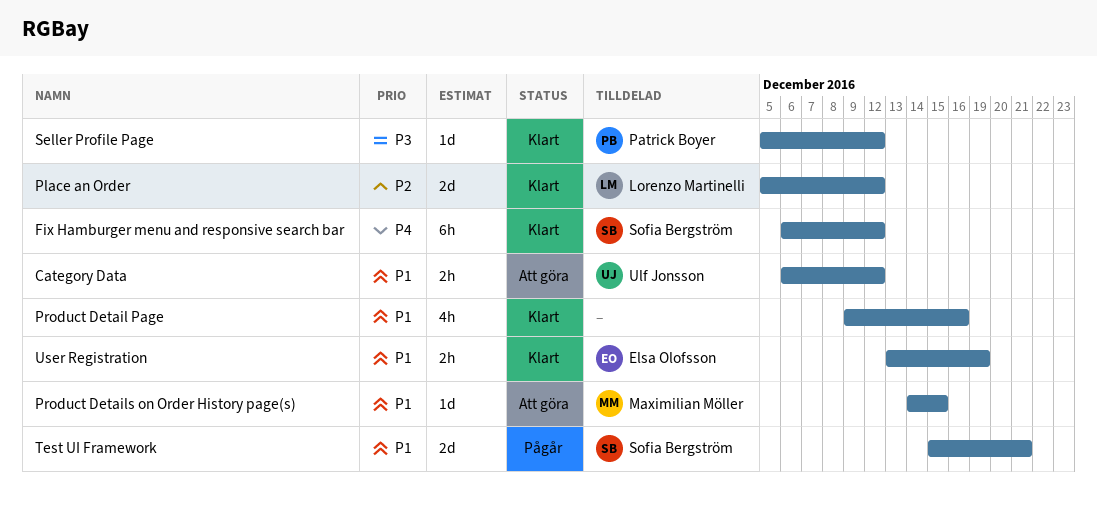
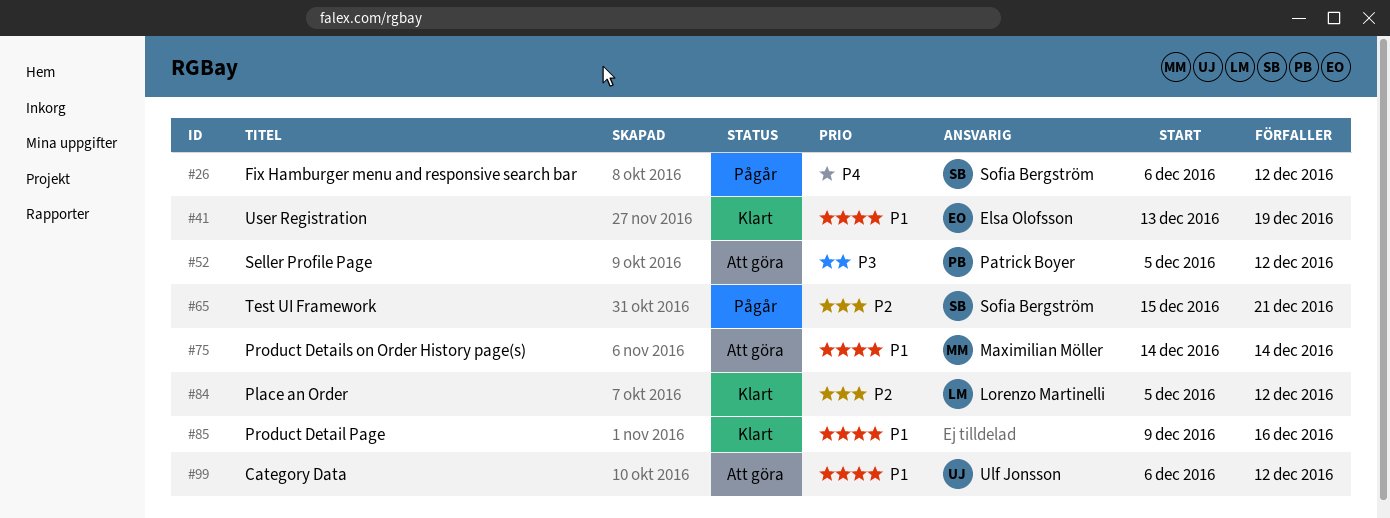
Fix Hamburger menu and responsive search bar, status: Klart -> Pågår
Product Details on Order History page(s), due: Dec 15 -> Dec 14
Seller Profile Page, status: Klart -> Att göra
Test UI Framework, priority: P1 -> P2

